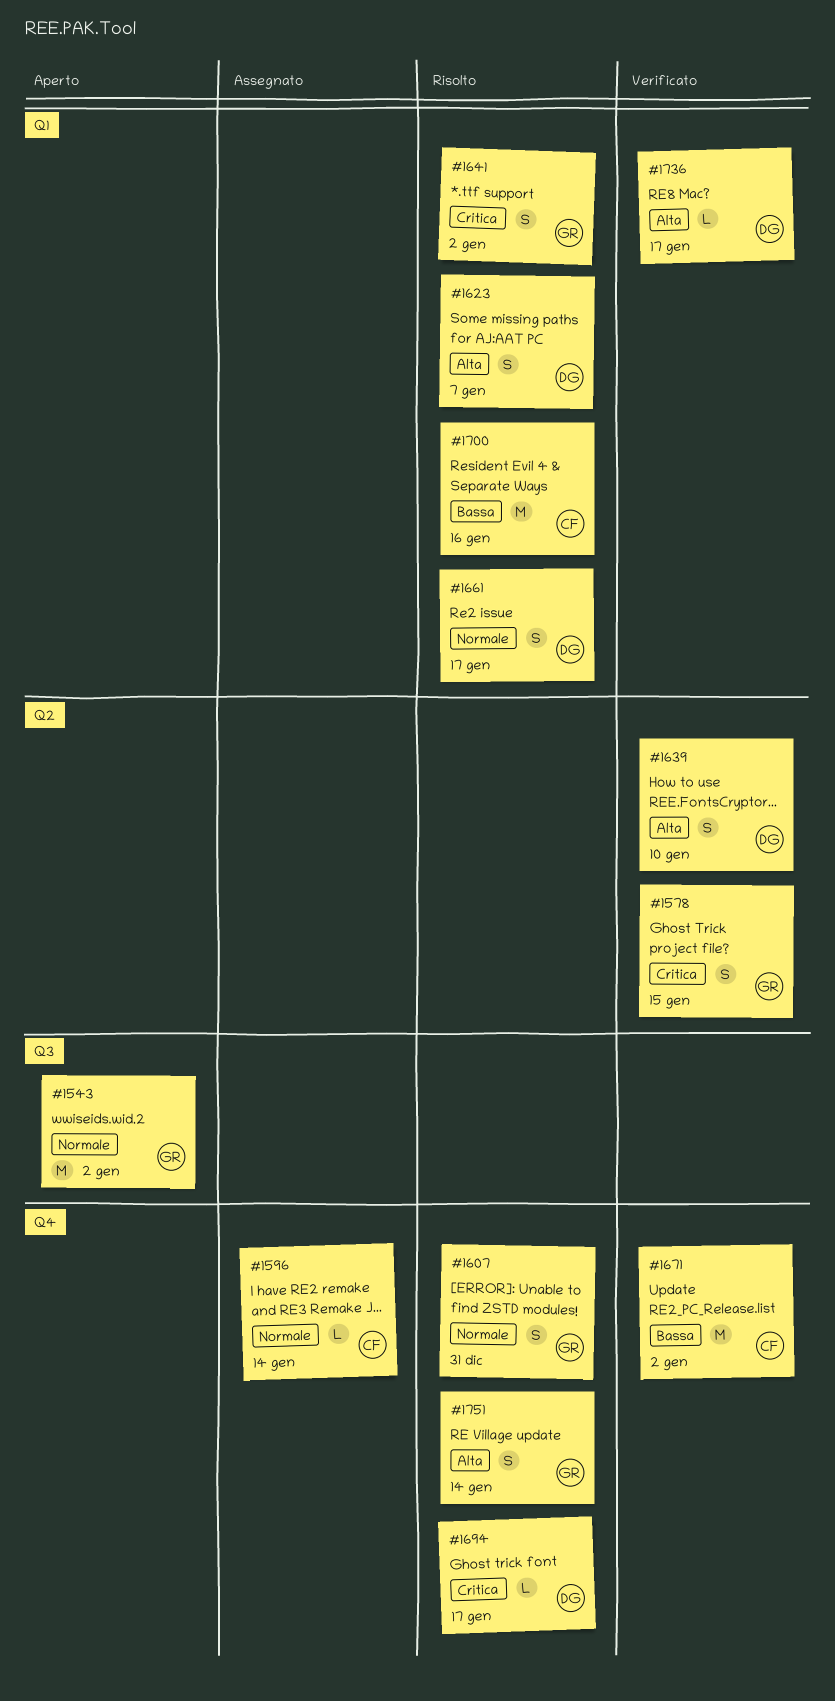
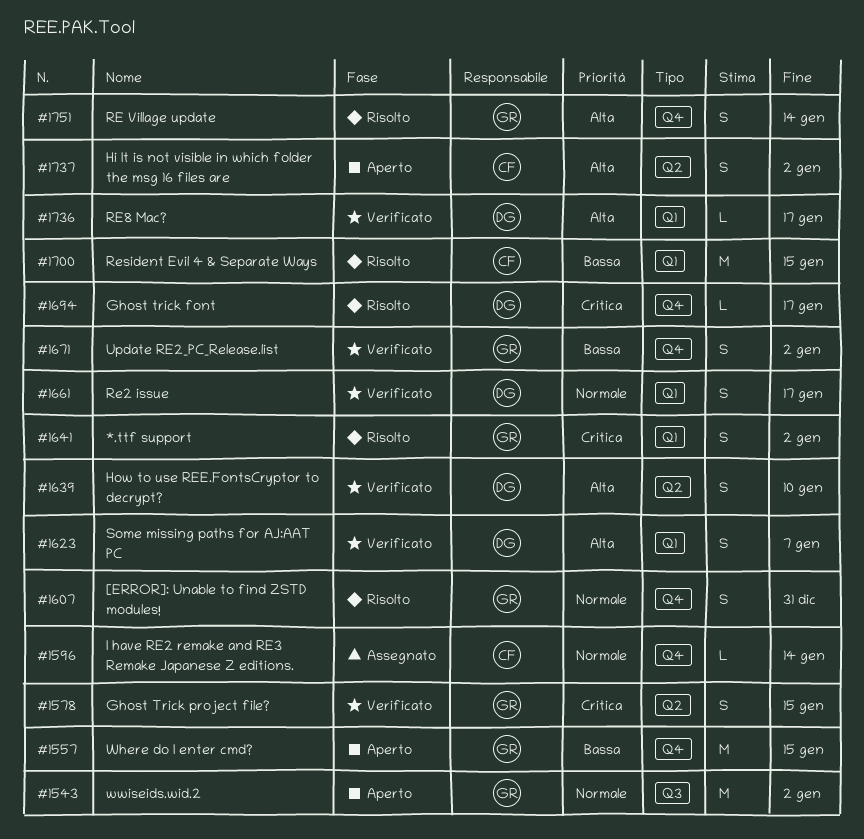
#1557: none -> present
#1623, status: Risolto -> Verificato
#1661, status: Risolto -> Verificato
#1671, owner: CF -> GR
#1671, estimate: M -> S
#1700, due: Jan 16 -> Jan 15
#1737: none -> present

